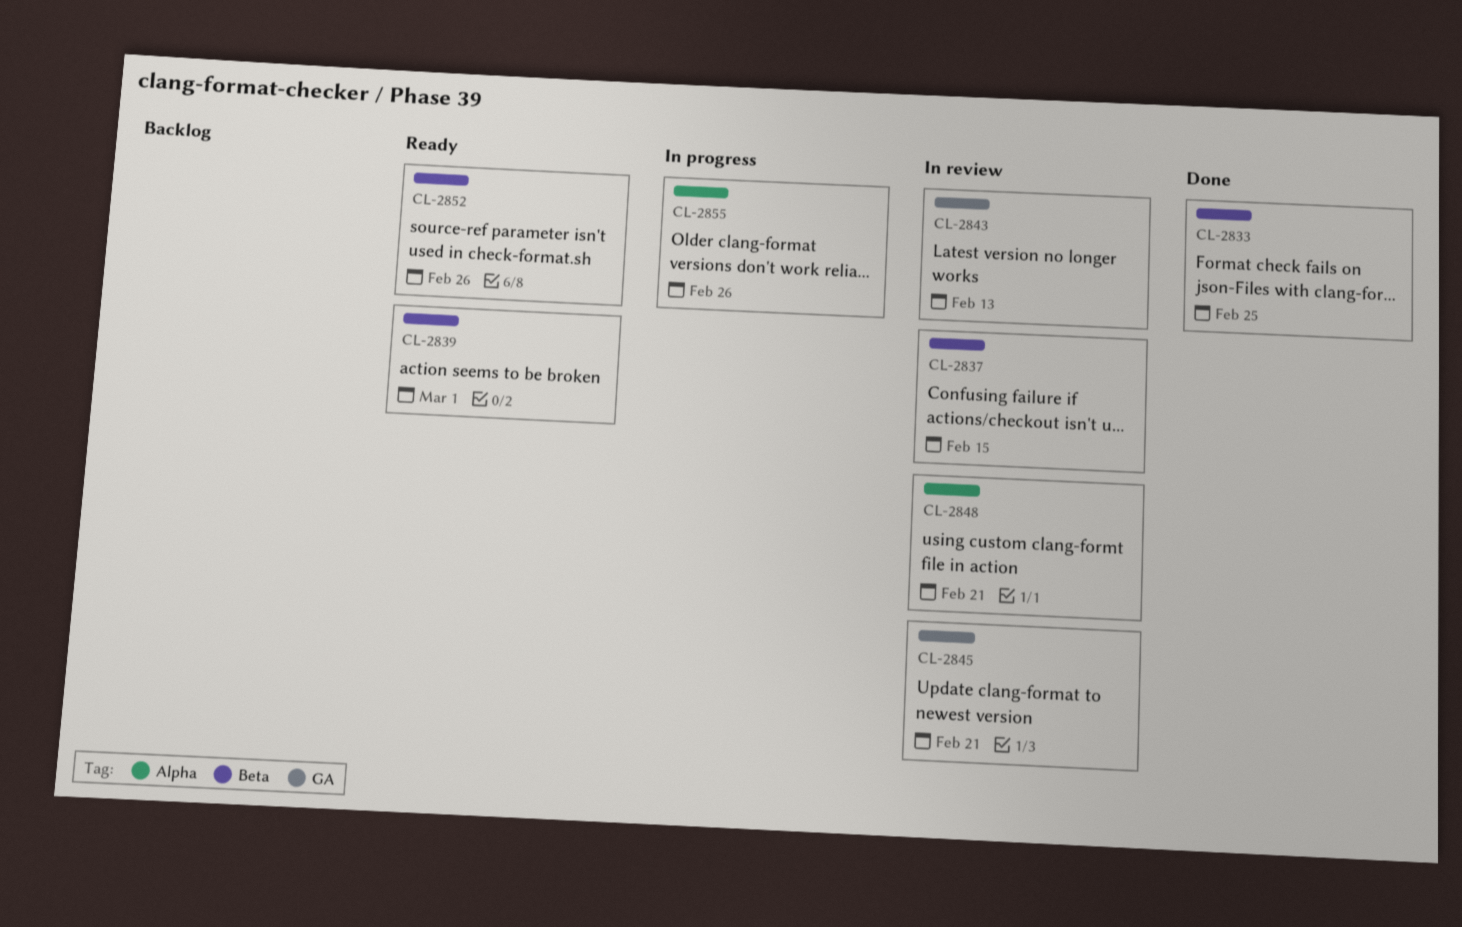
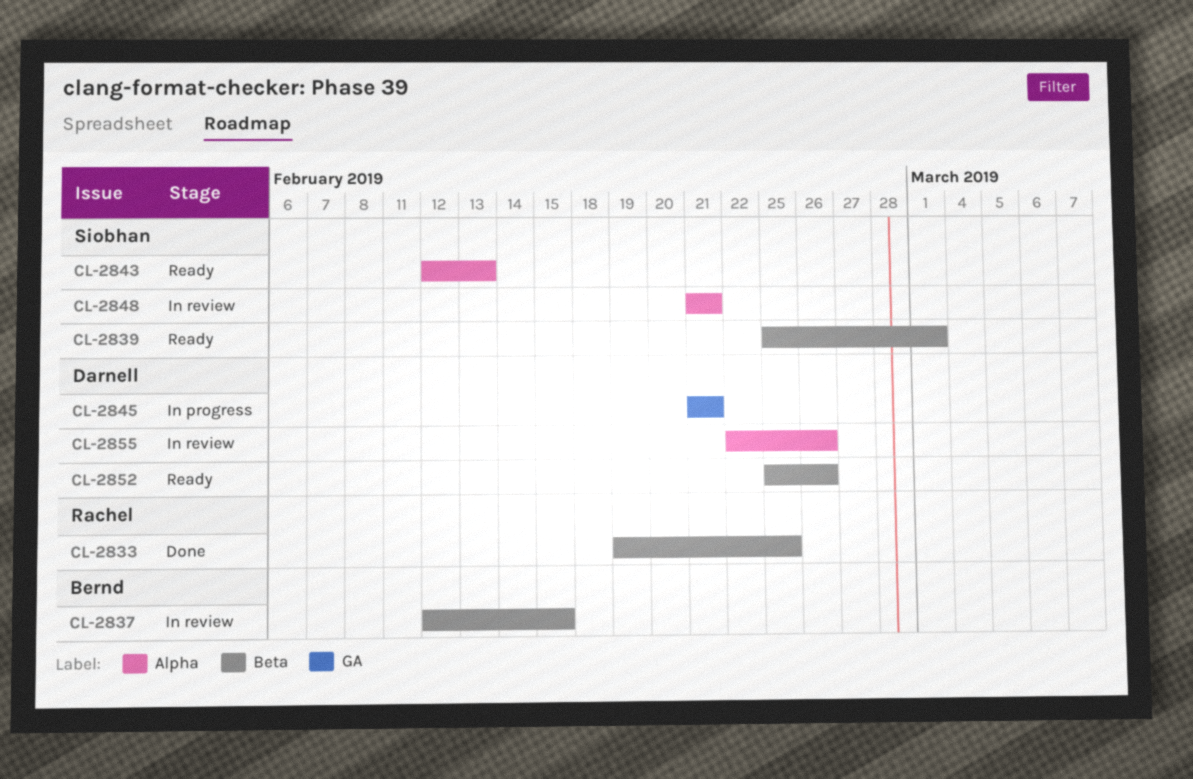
CL-2843, status: In review -> Ready
CL-2843, label: GA -> Alpha
CL-2845, status: In review -> In progress
CL-2855, status: In progress -> In review

